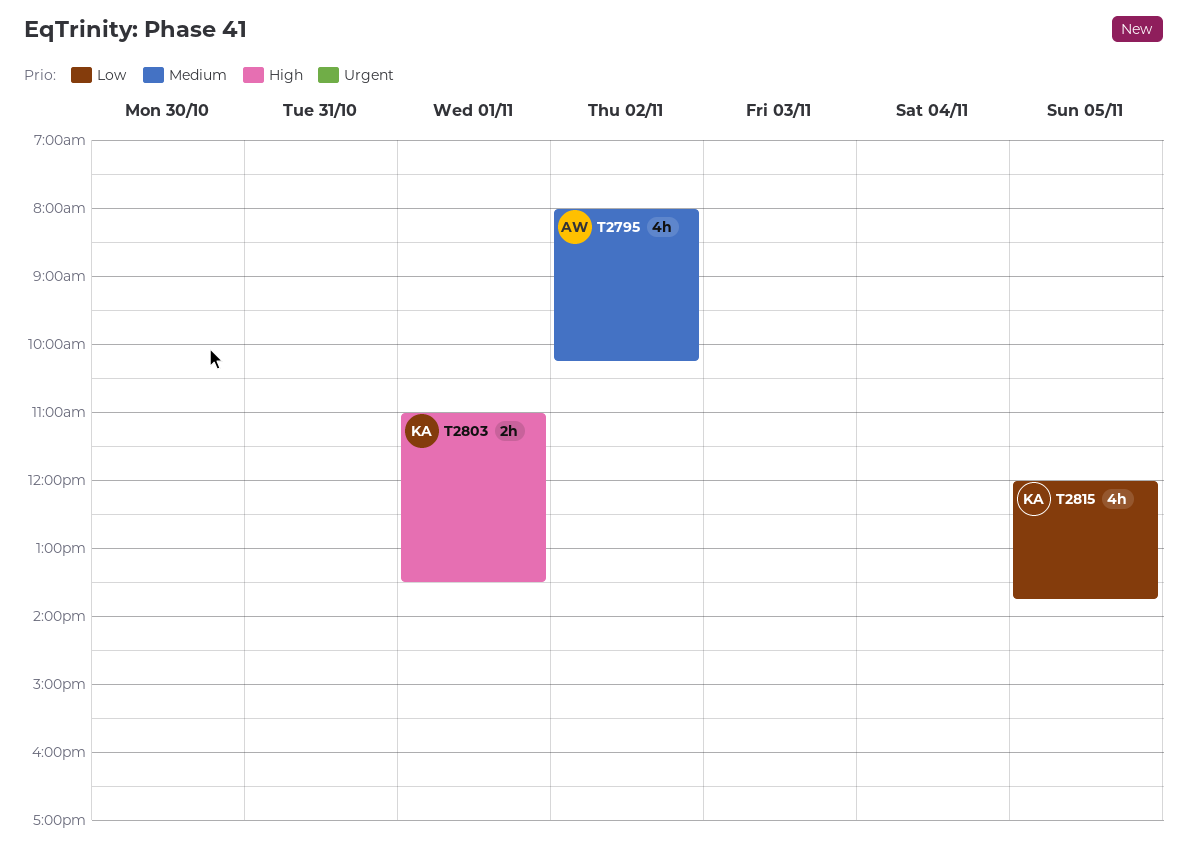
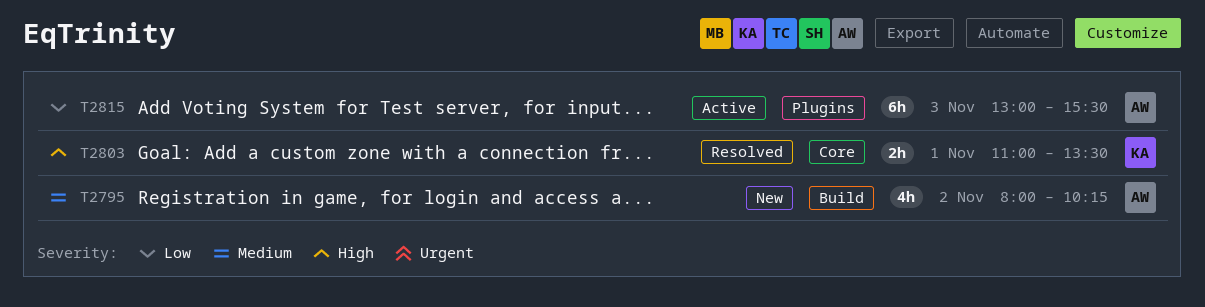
T2815, owner: KA -> AW
T2815, estimate: 4h -> 6h
T2815, day: Nov 5 -> Nov 3
T2815, begins: 12:00 -> 13:00
T2815, ends: 13:45 -> 15:30

